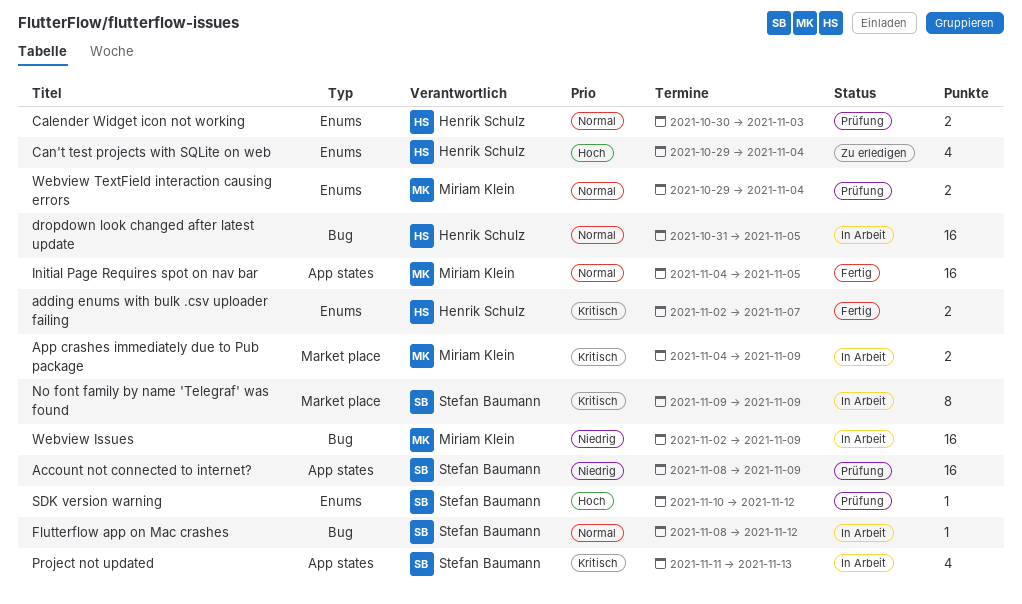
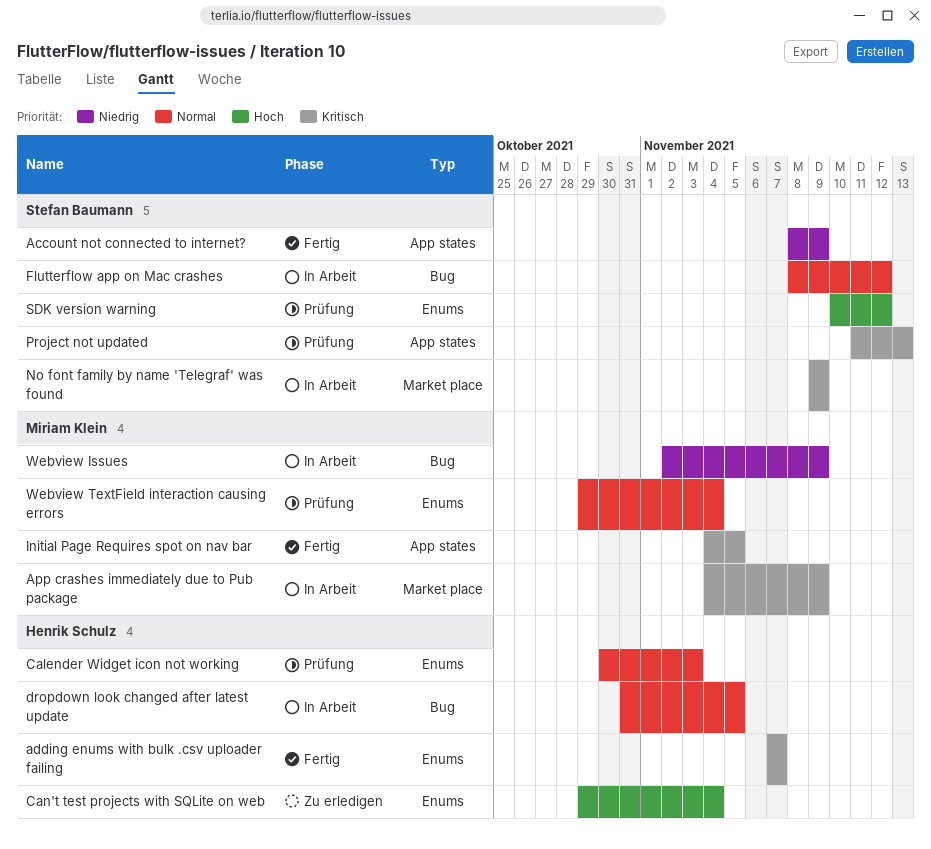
Account not connected to internet?, status: Prüfung -> Fertig
adding enums with bulk .csv uploader failing, start: Nov 2 -> Nov 7
Initial Page Requires spot on nav bar, priority: Normal -> Kritisch
Project not updated, status: In Arbeit -> Prüfung

